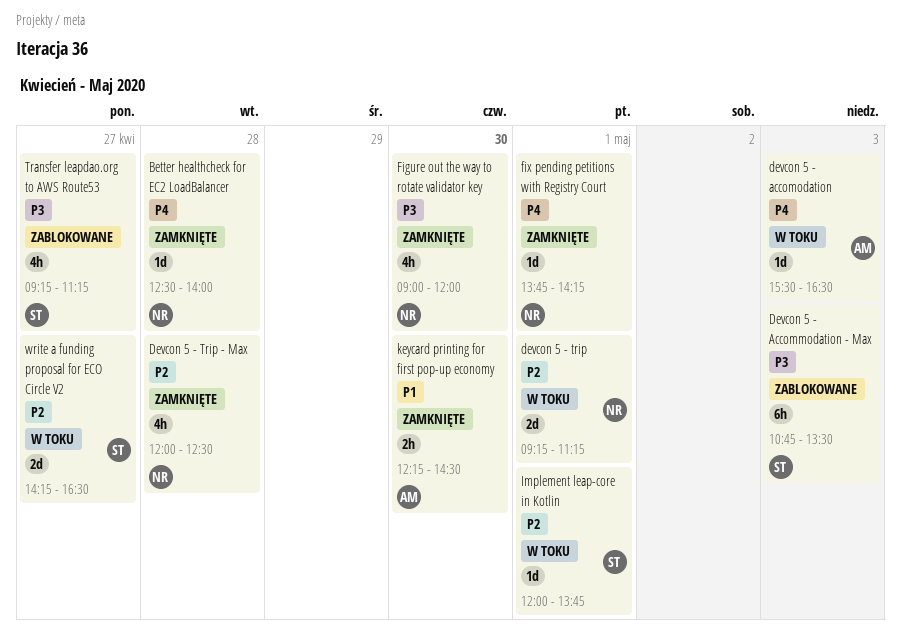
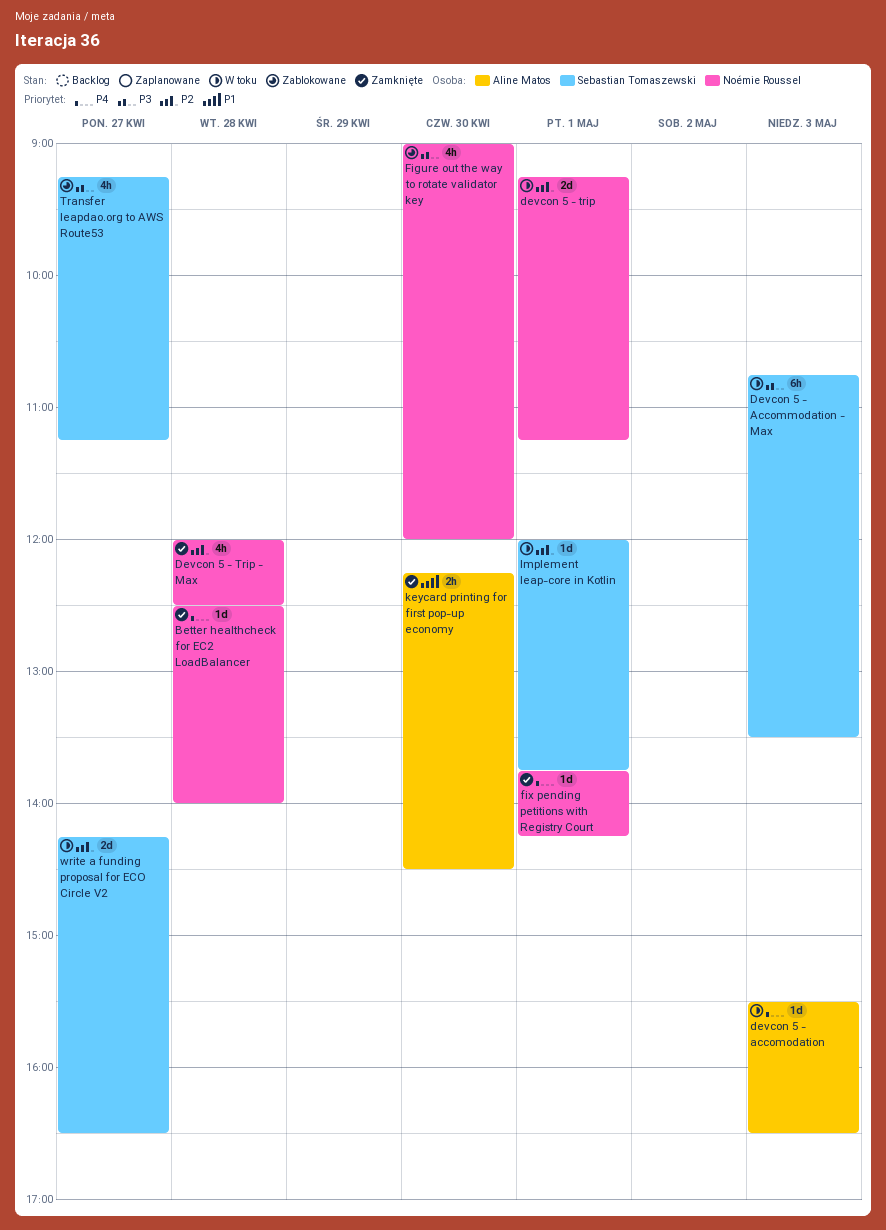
Devcon 5 - Accommodation - Max, status: Zablokowane -> W toku
Figure out the way to rotate validator key, status: Zamknięte -> Zablokowane

